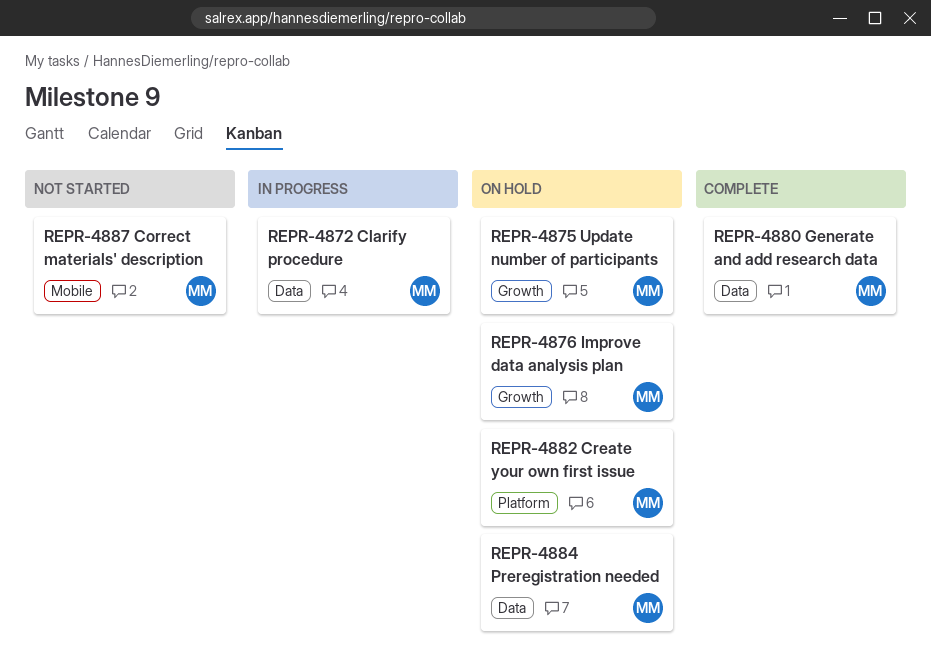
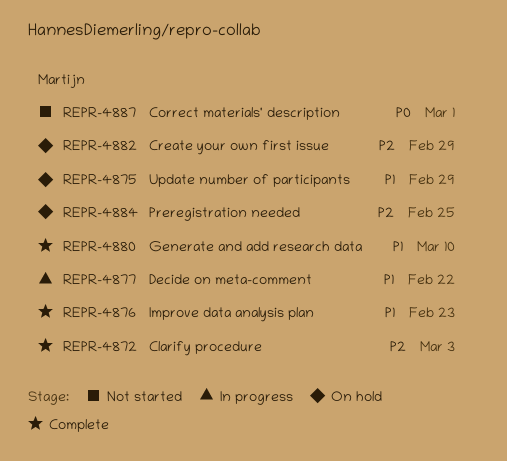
REPR-4872, status: In progress -> Complete
REPR-4876, status: On hold -> Complete
REPR-4877: none -> present

